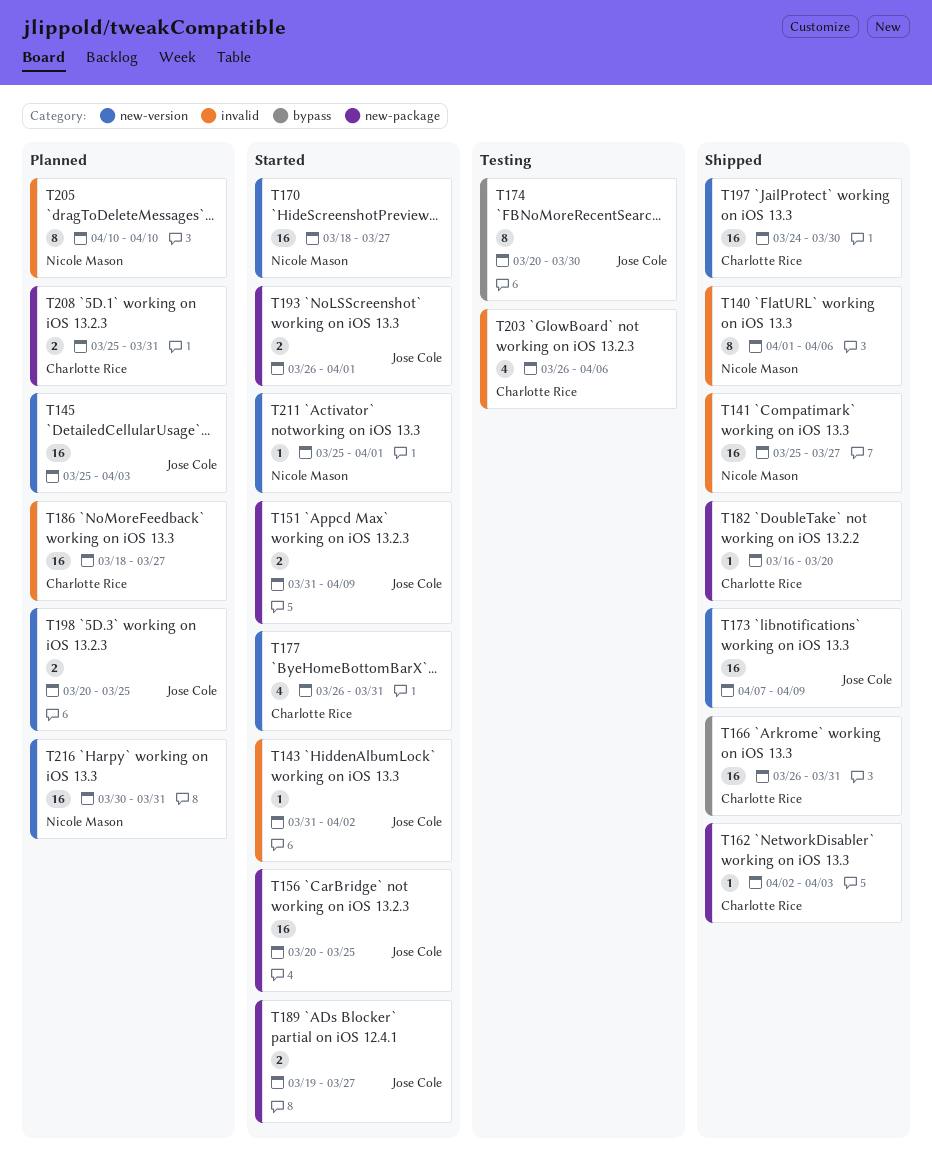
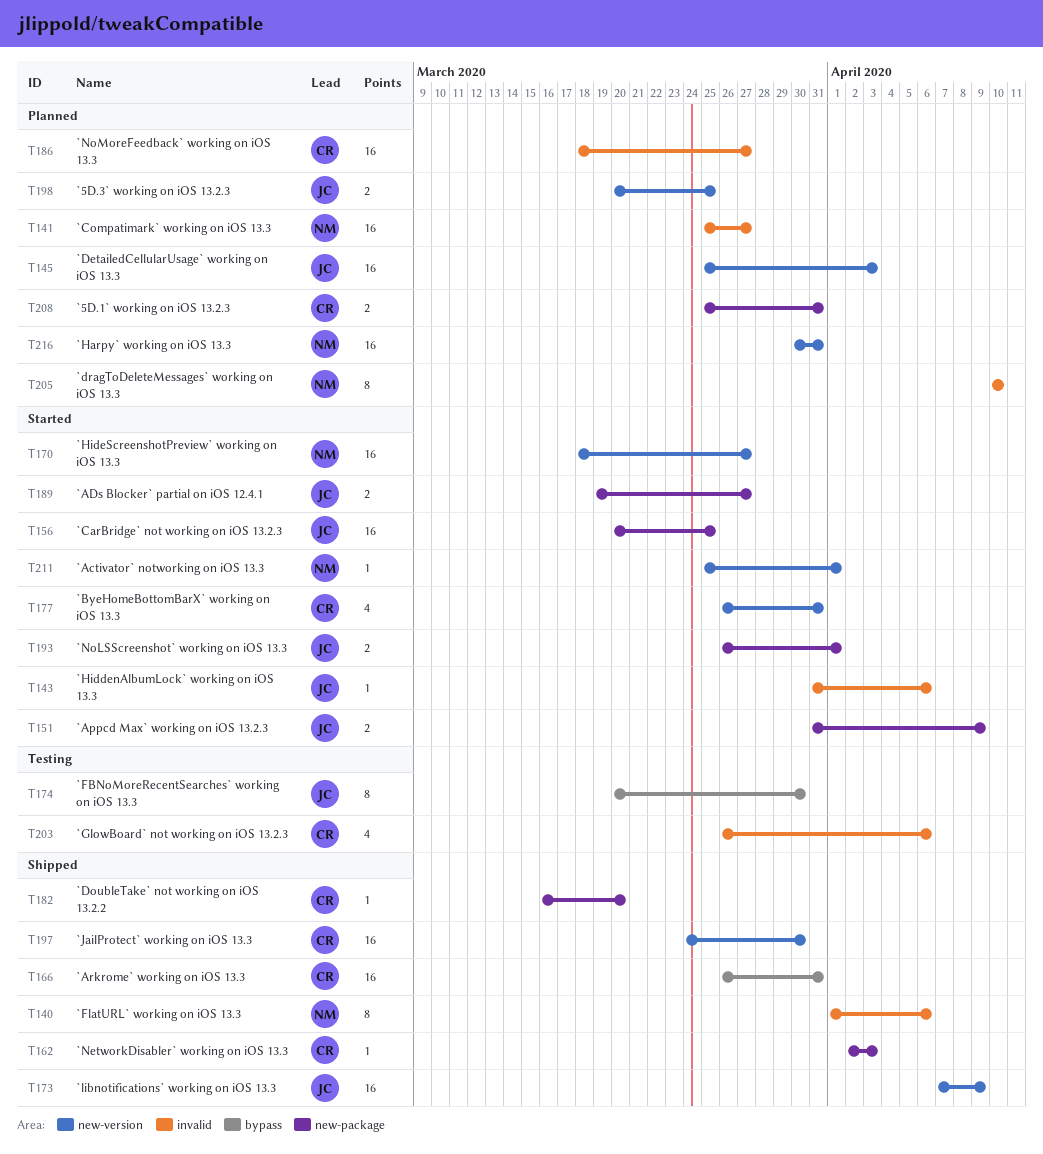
T141, status: Shipped -> Planned
T143, due: Apr 2 -> Apr 6

